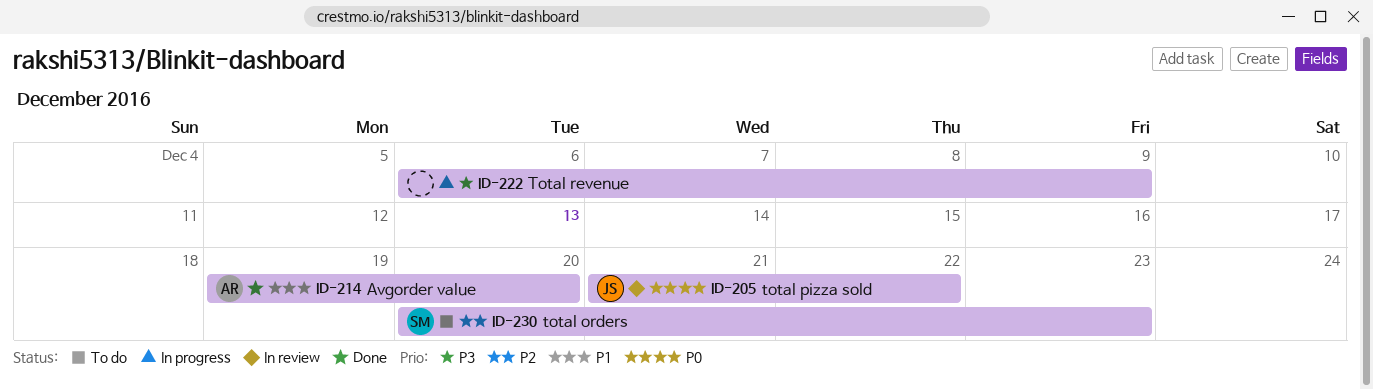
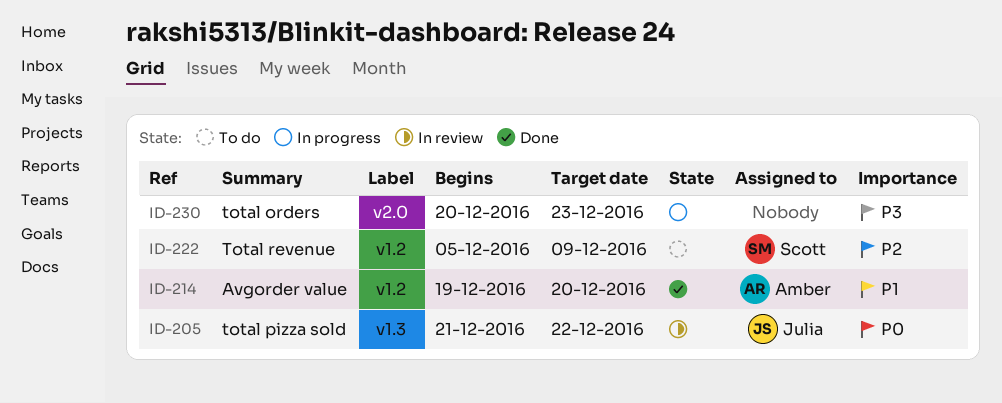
ID-222, status: In progress -> To do
ID-222, owner: none -> Scott
ID-222, priority: P3 -> P2
ID-222, start: Dec 6 -> Dec 5
ID-230, status: To do -> In progress
ID-230, owner: Scott -> none
ID-230, priority: P2 -> P3

